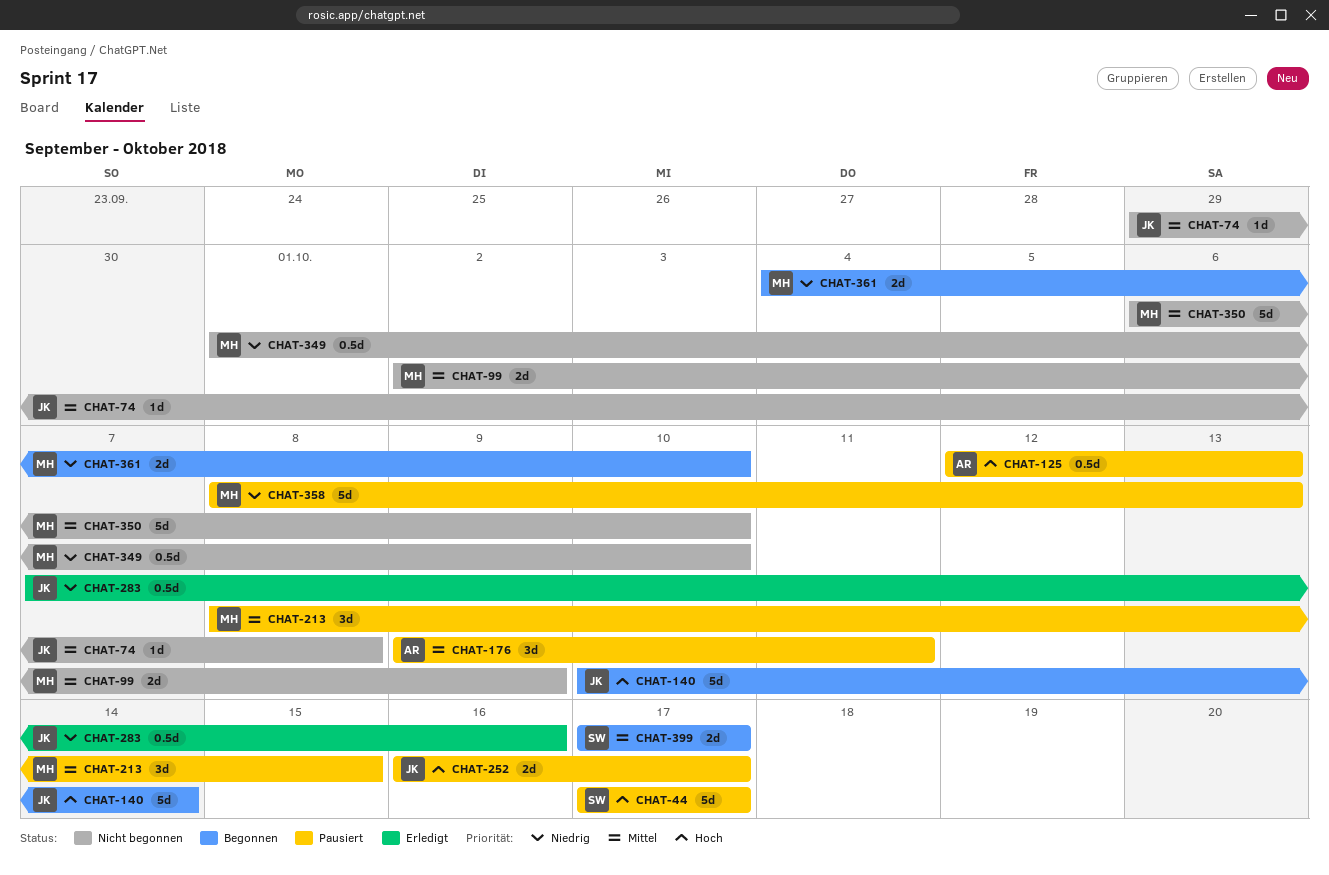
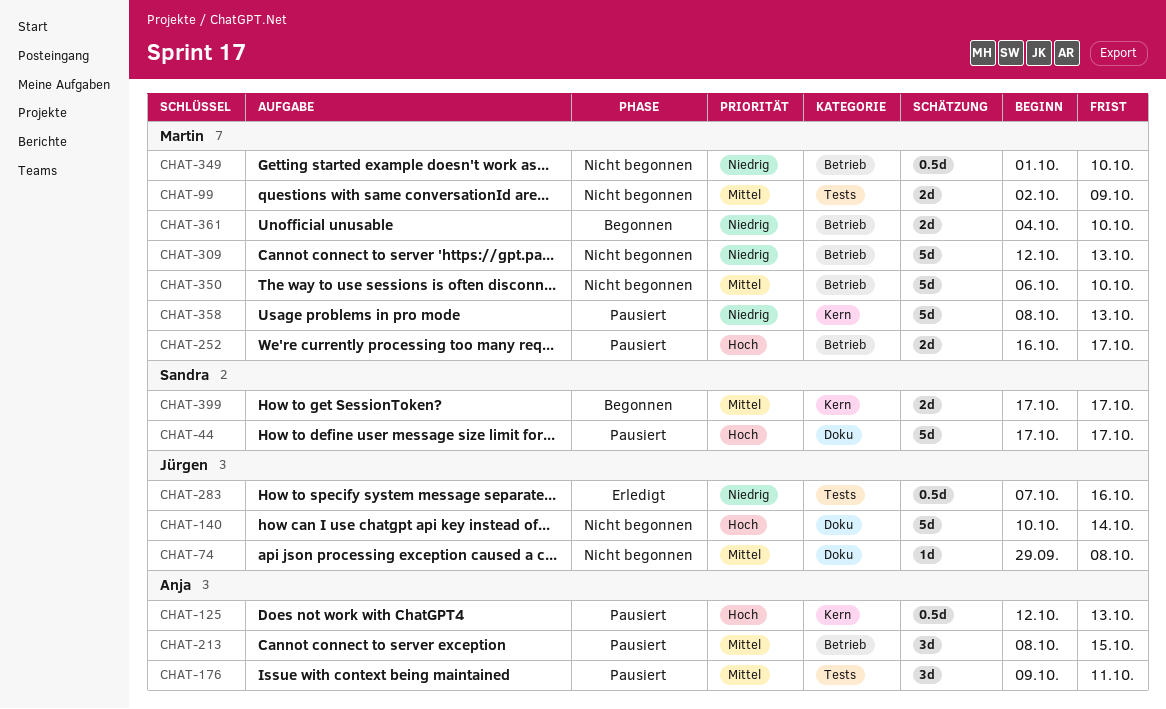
CHAT-140, status: Begonnen -> Nicht begonnen
CHAT-213, owner: Martin -> Anja
CHAT-252, owner: Jürgen -> Martin
CHAT-309: none -> present

